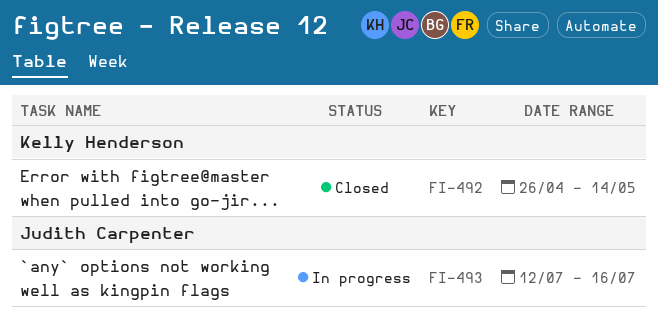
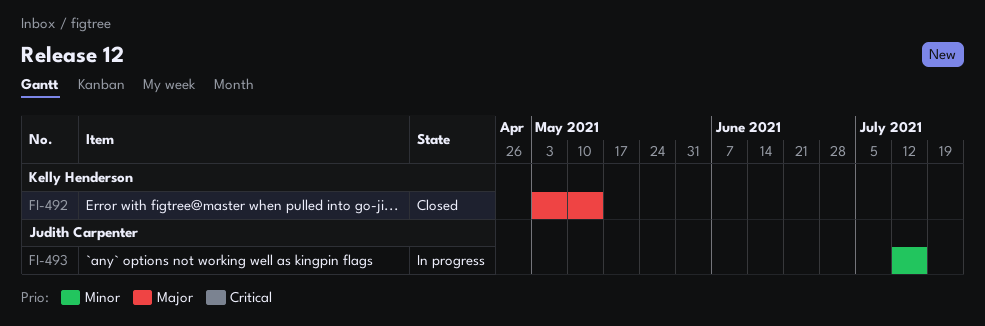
FI-492, start: Apr 26 -> May 3

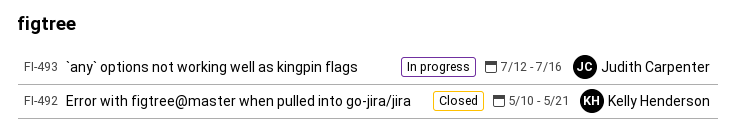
FI-492, start: May 3 -> May 10
FI-492, due: May 14 -> May 21

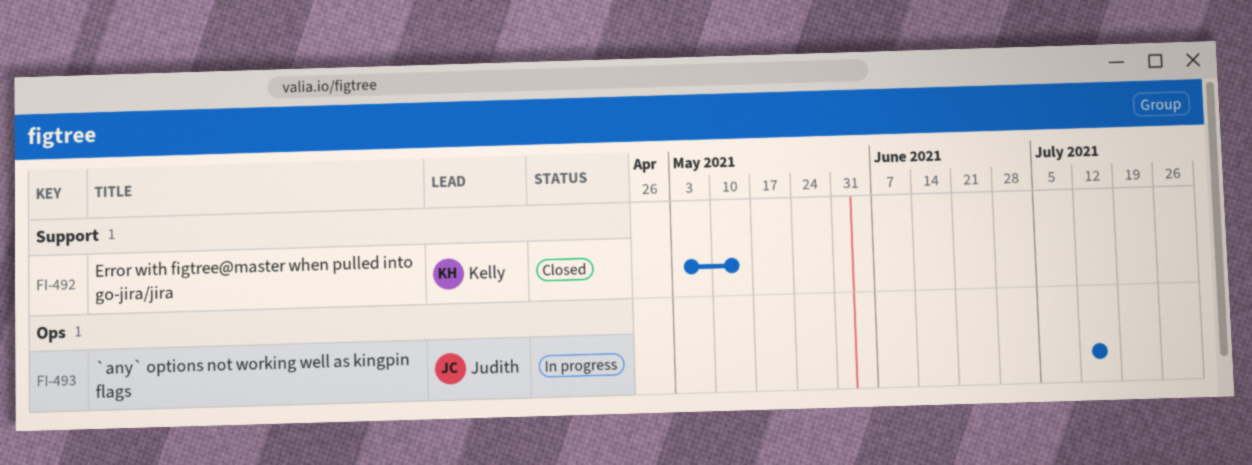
FI-492, start: May 10 -> May 3
FI-492, due: May 21 -> May 14

